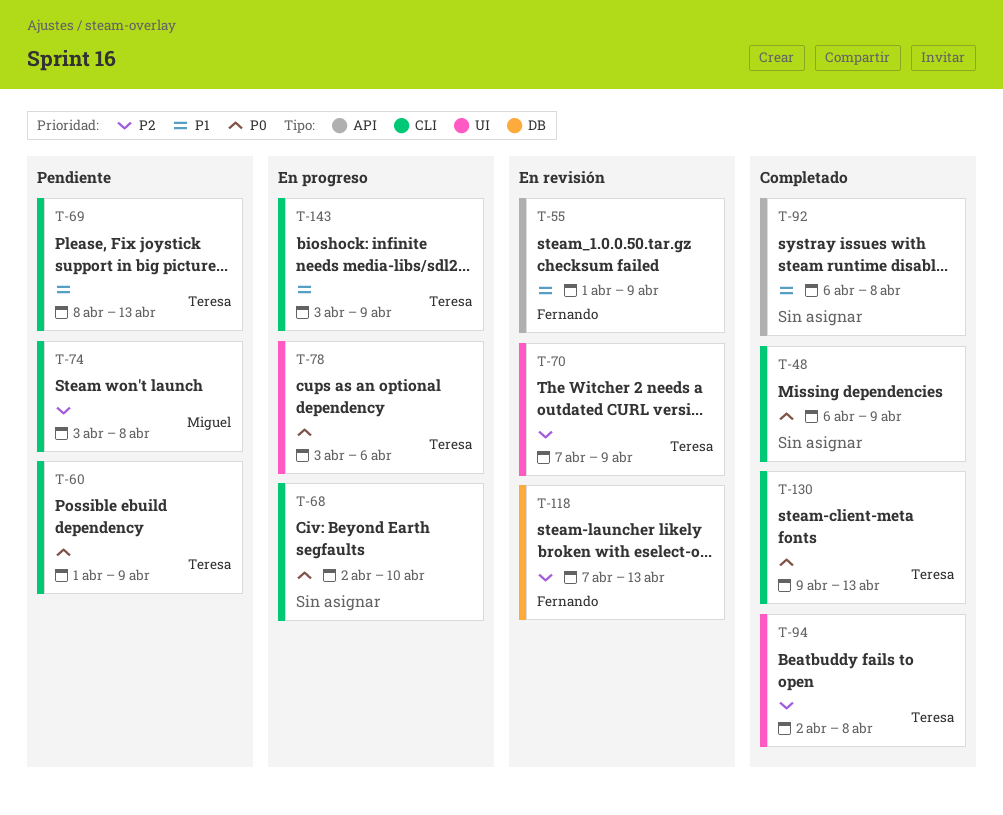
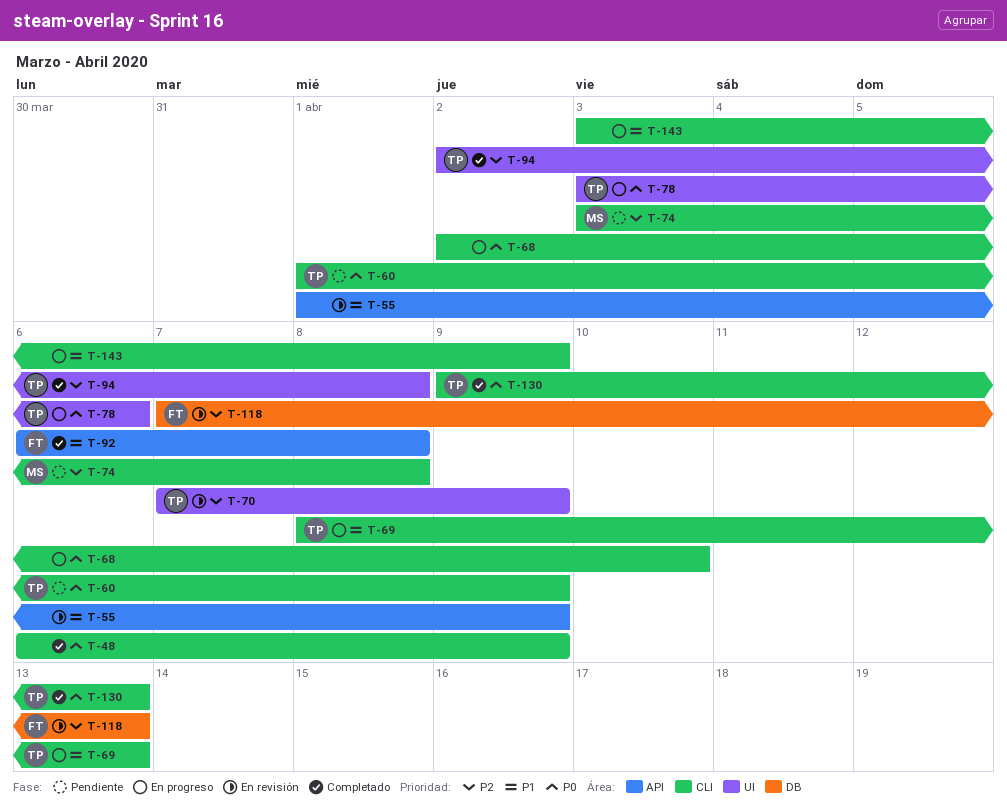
T-55, owner: Fernando -> none
T-69, status: Pendiente -> En progreso
T-92, owner: none -> Fernando
T-143, owner: Teresa -> none

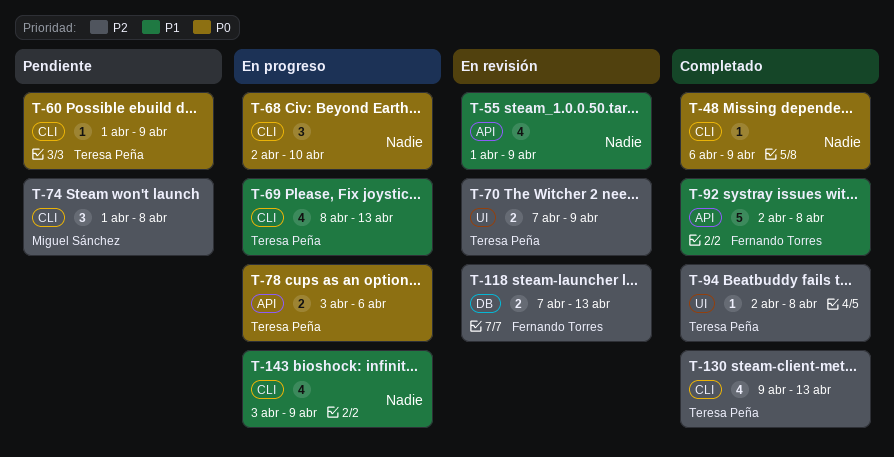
T-74, start: Apr 3 -> Apr 1
T-78, label: UI -> API
T-92, start: Apr 6 -> Apr 2
T-130, priority: P0 -> P2

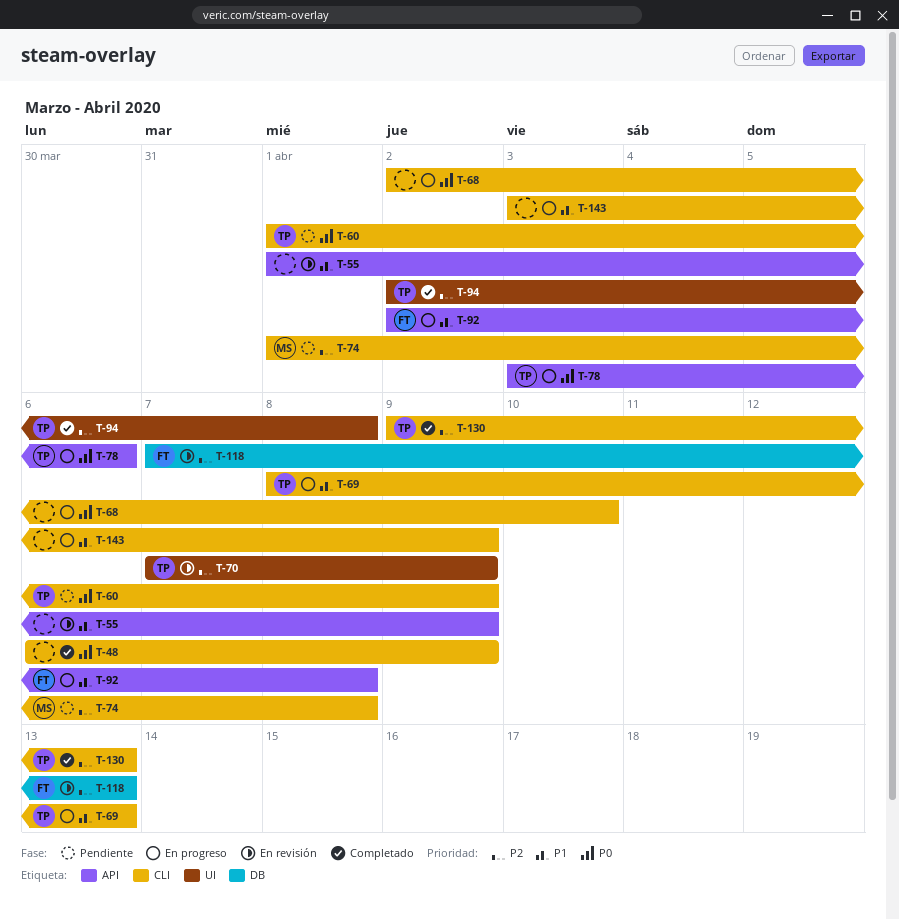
T-92, status: Completado -> En progreso

